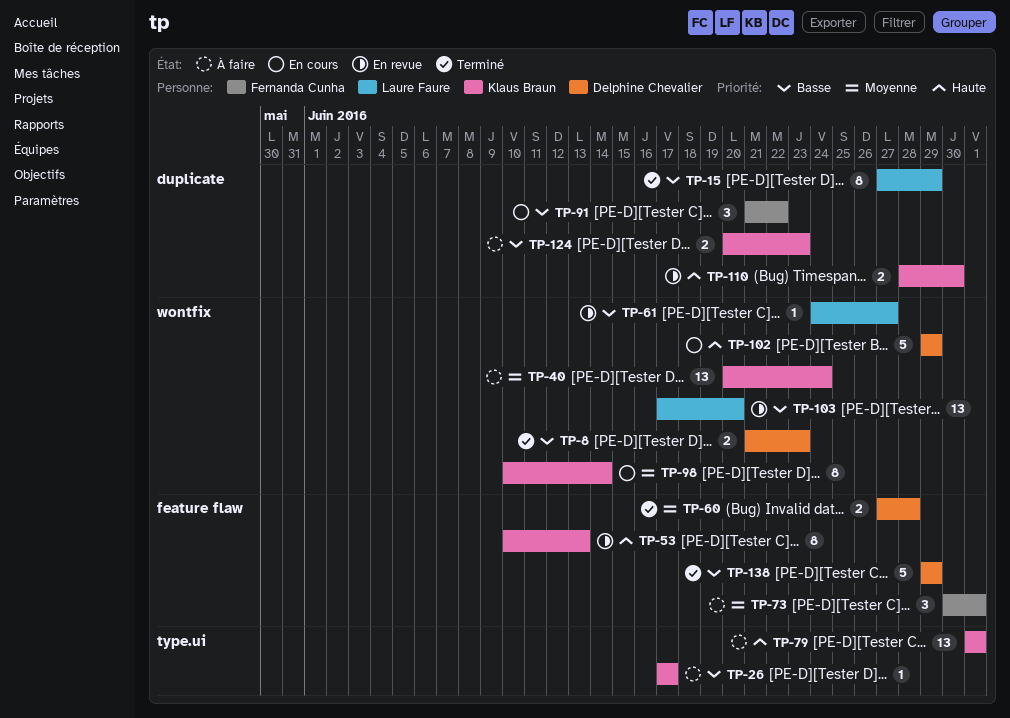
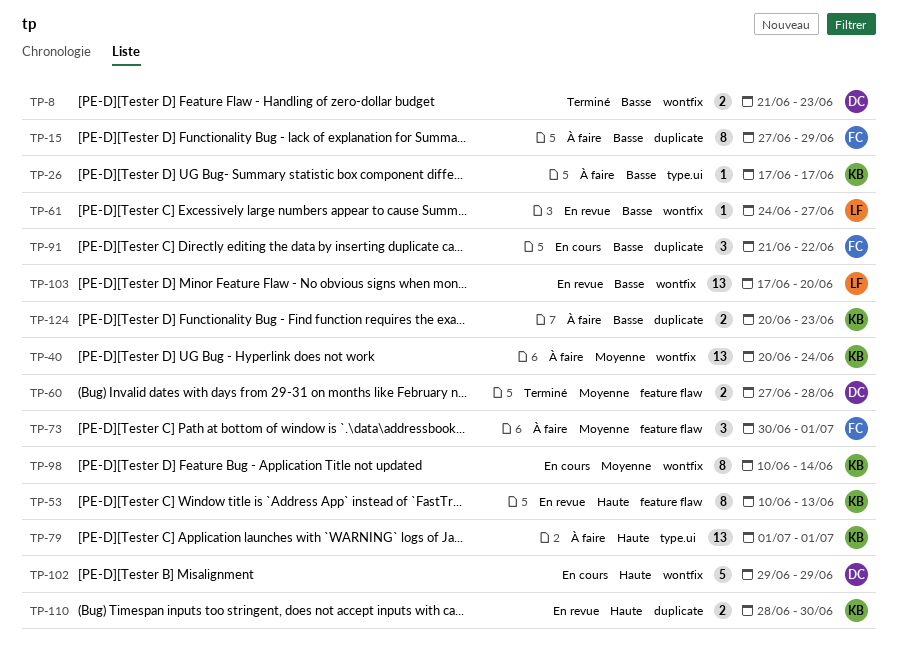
TP-15, status: Terminé -> À faire
TP-15, owner: Laure Faure -> Fernanda Cunha
TP-138: present -> none

